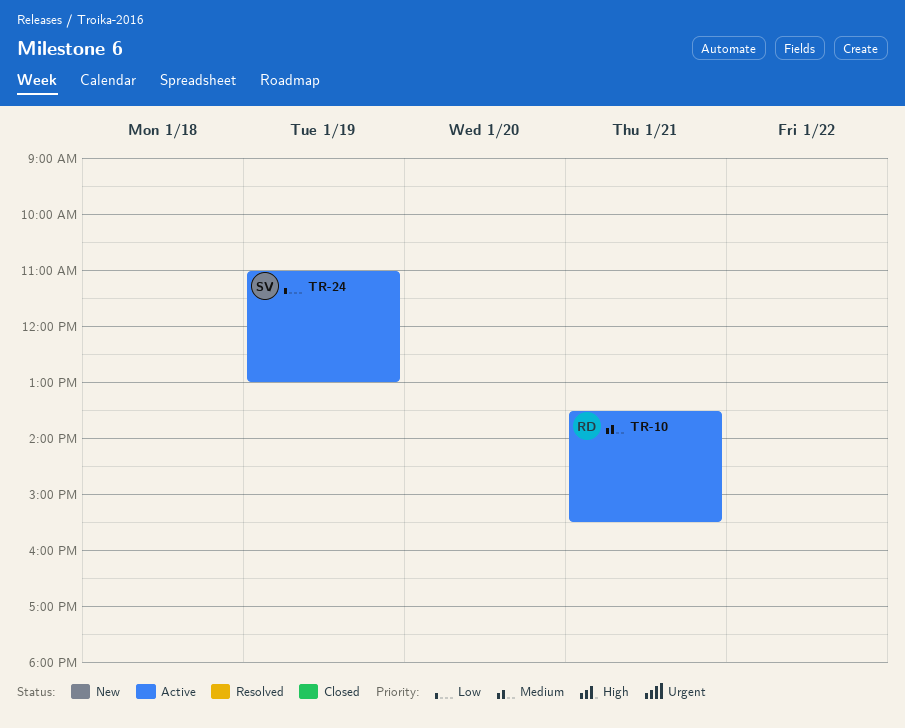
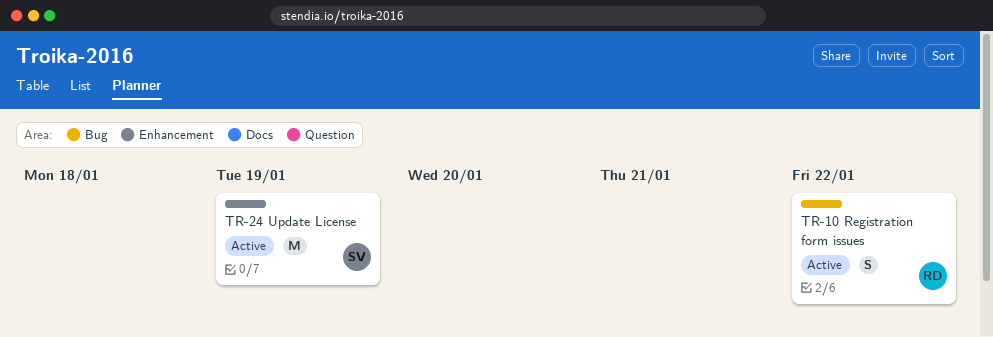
TR-10, day: Jan 21 -> Jan 22

